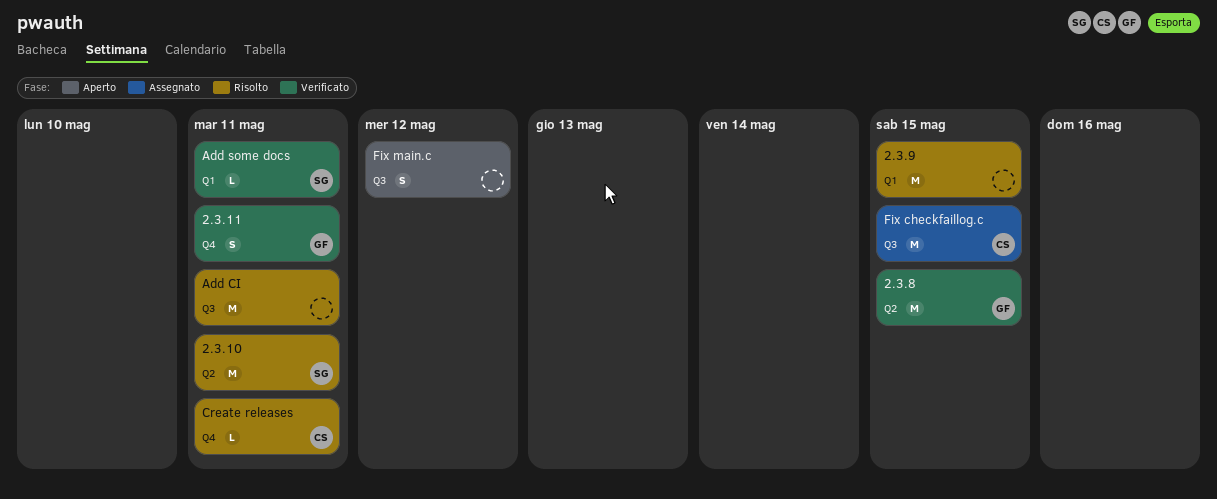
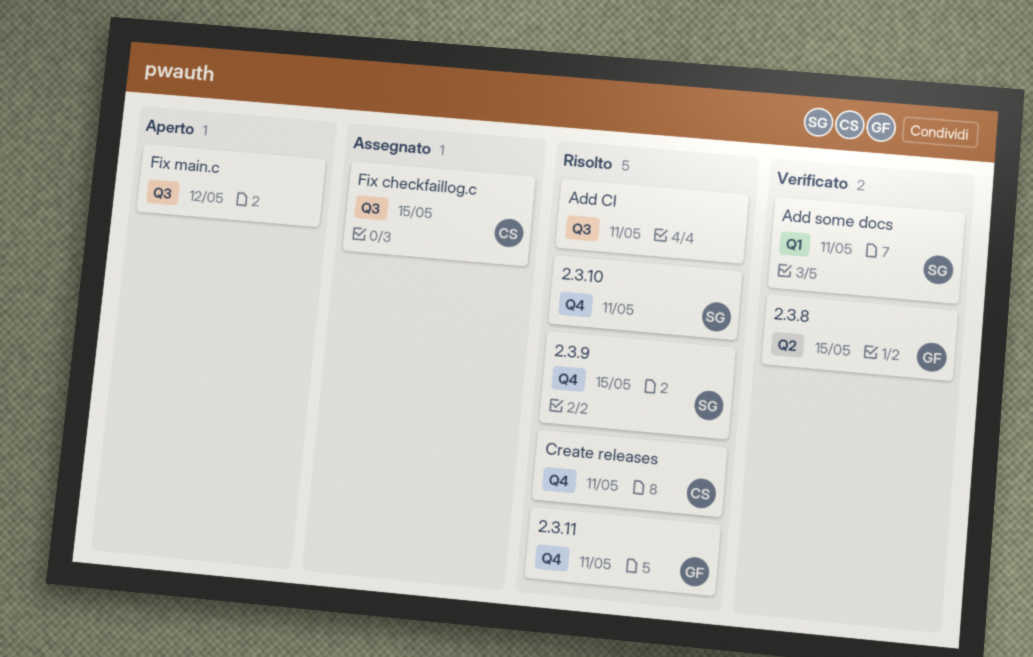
2.3.10, label: Q2 -> Q4
2.3.11, status: Verificato -> Risolto
2.3.9, owner: none -> SG
2.3.9, label: Q1 -> Q4

